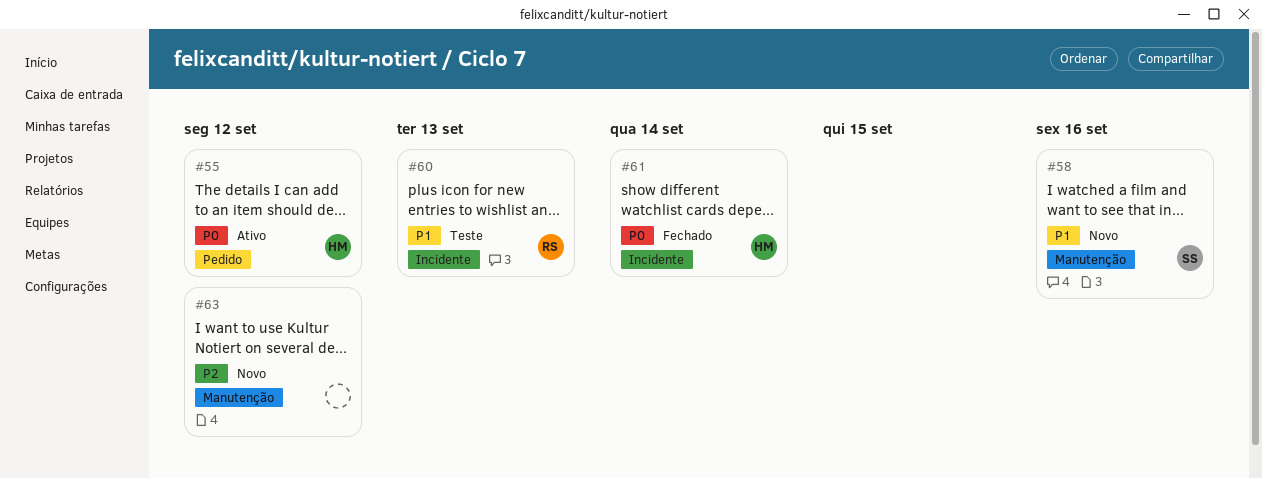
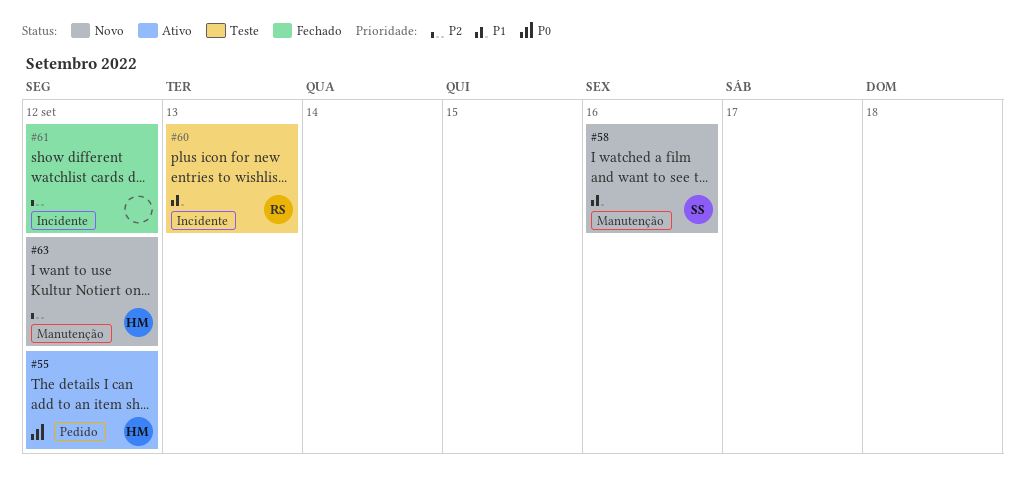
#61, owner: HM -> none
#61, priority: P0 -> P2
#61, due: Sep 14 -> Sep 12
#63, owner: none -> HM

